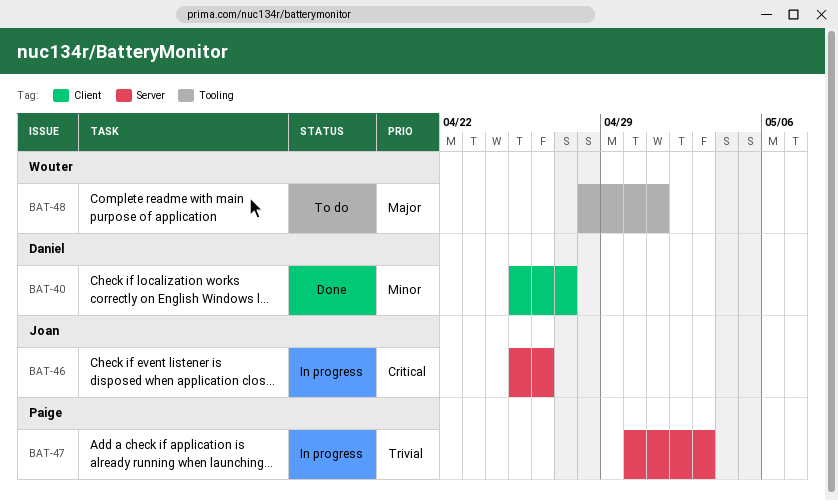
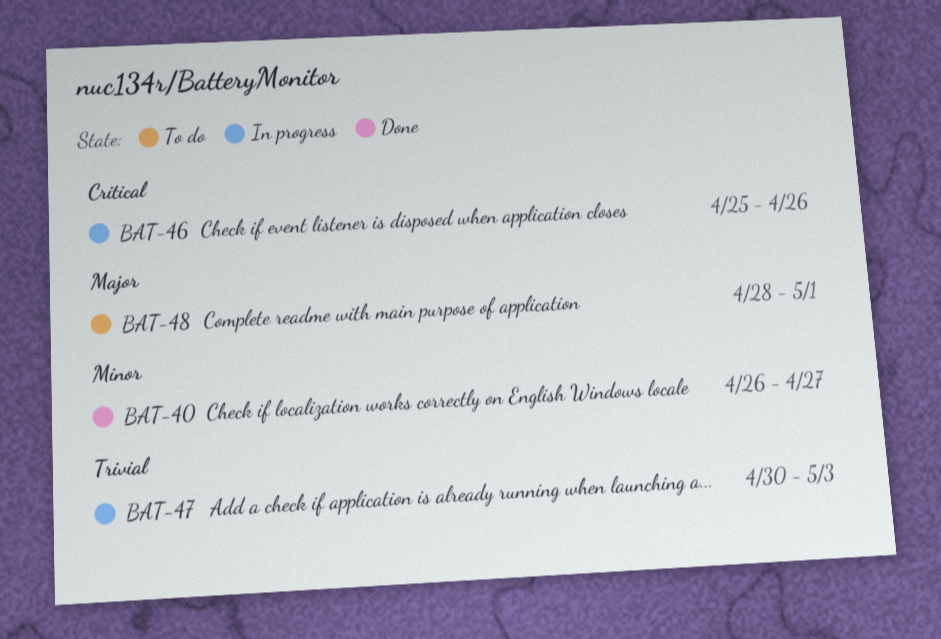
BAT-40, start: Apr 25 -> Apr 26

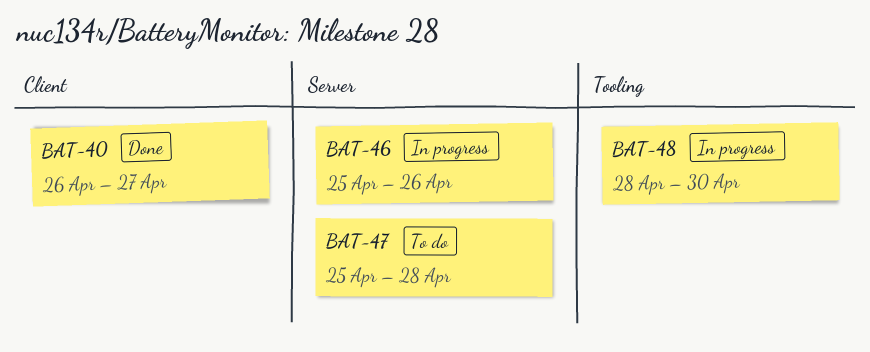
BAT-47, status: In progress -> To do
BAT-47, start: Apr 30 -> Apr 25
BAT-47, due: May 3 -> Apr 28
BAT-48, status: To do -> In progress
BAT-48, due: May 1 -> Apr 30

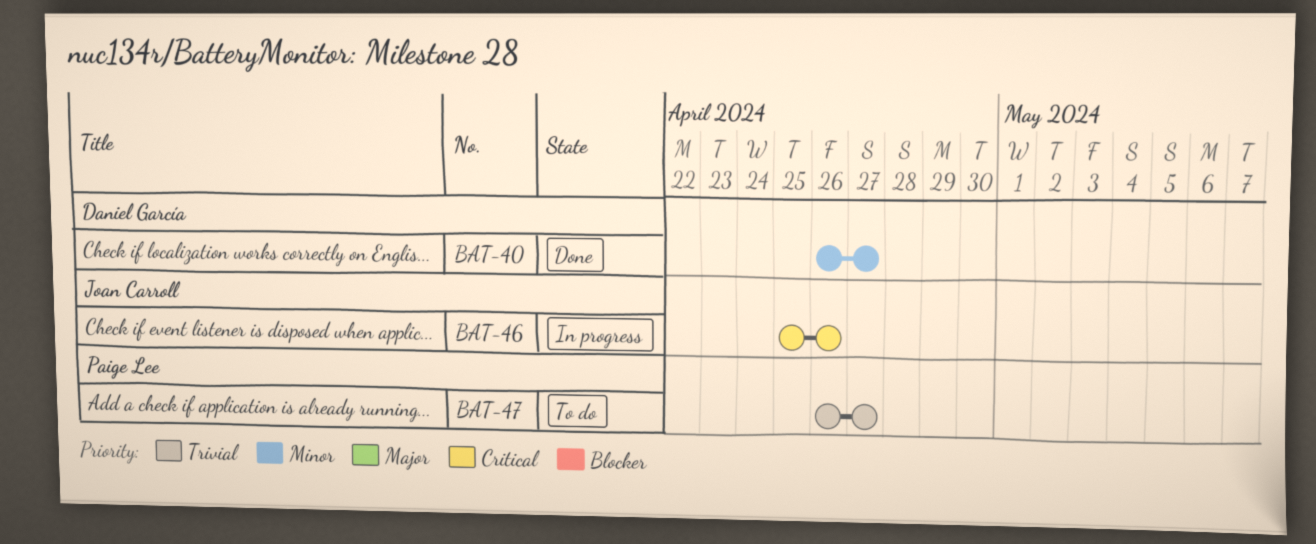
BAT-47, start: Apr 25 -> Apr 26
BAT-47, due: Apr 28 -> Apr 27
BAT-48: present -> none

